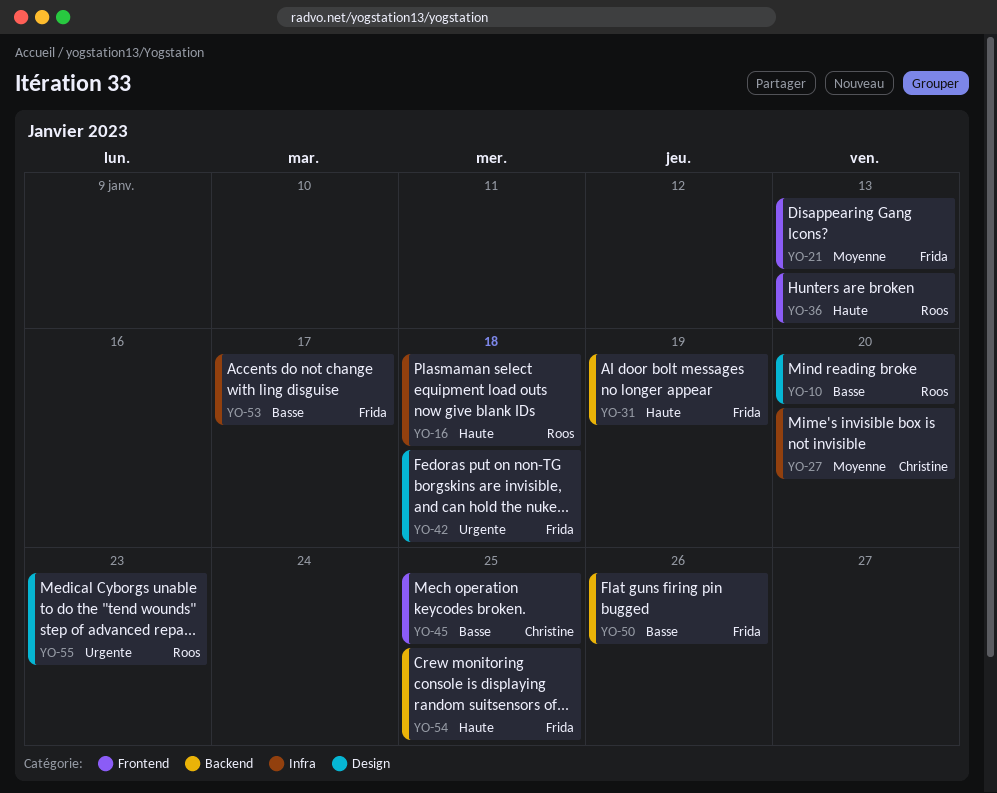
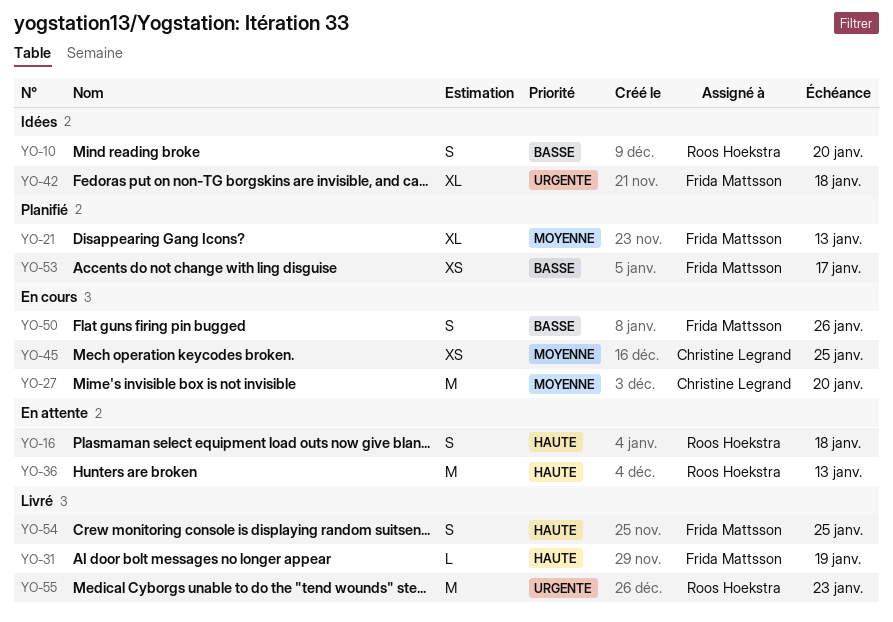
YO-45, priority: Basse -> Moyenne

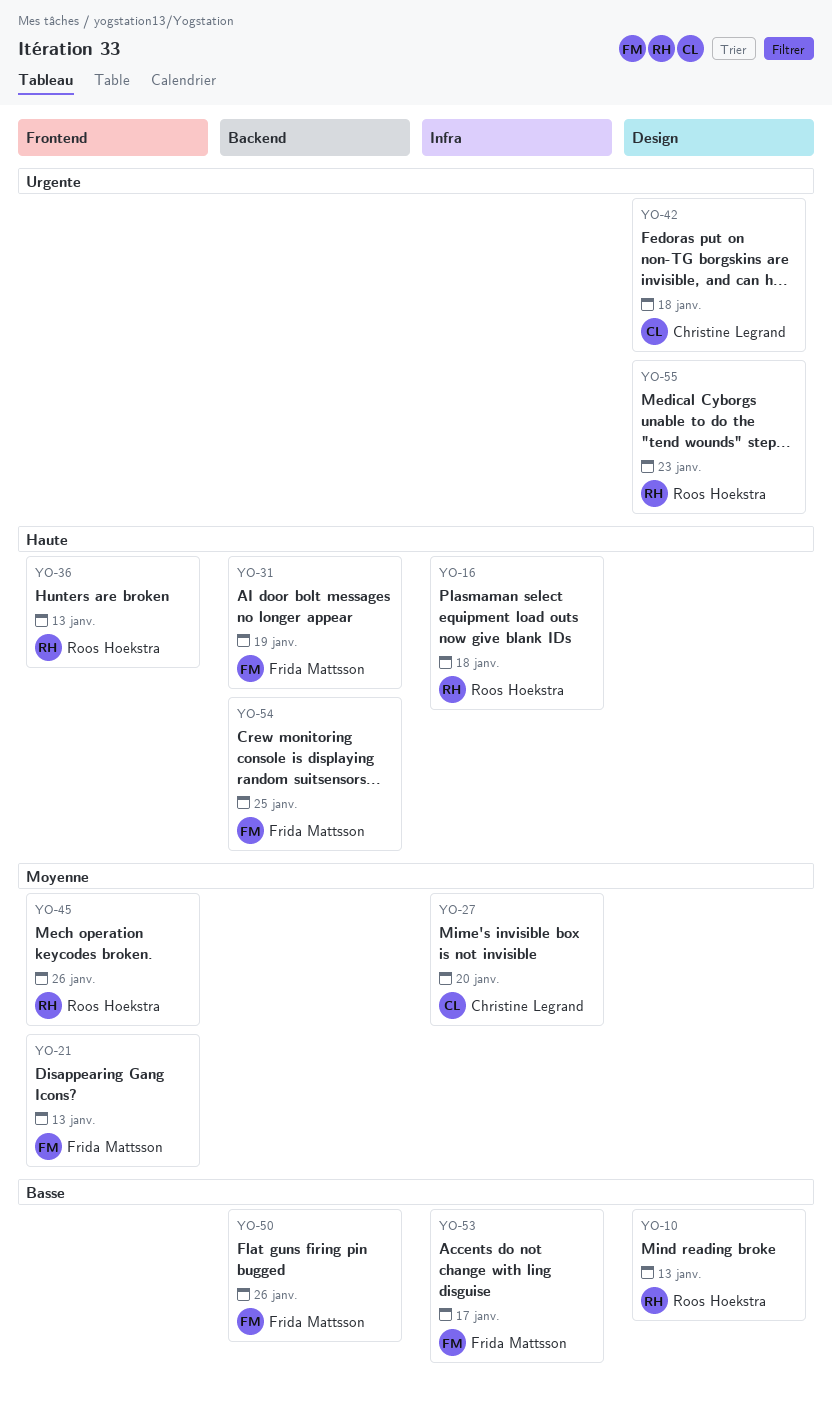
YO-10, due: Jan 20 -> Jan 13
YO-42, owner: Frida Mattsson -> Christine Legrand
YO-45, owner: Christine Legrand -> Roos Hoekstra
YO-45, due: Jan 25 -> Jan 26

